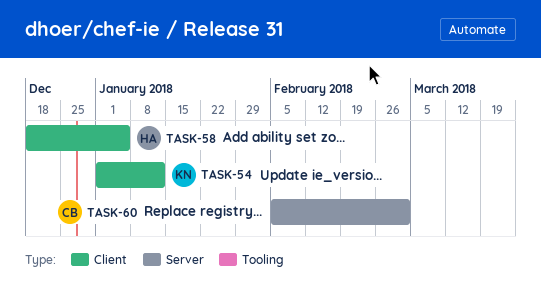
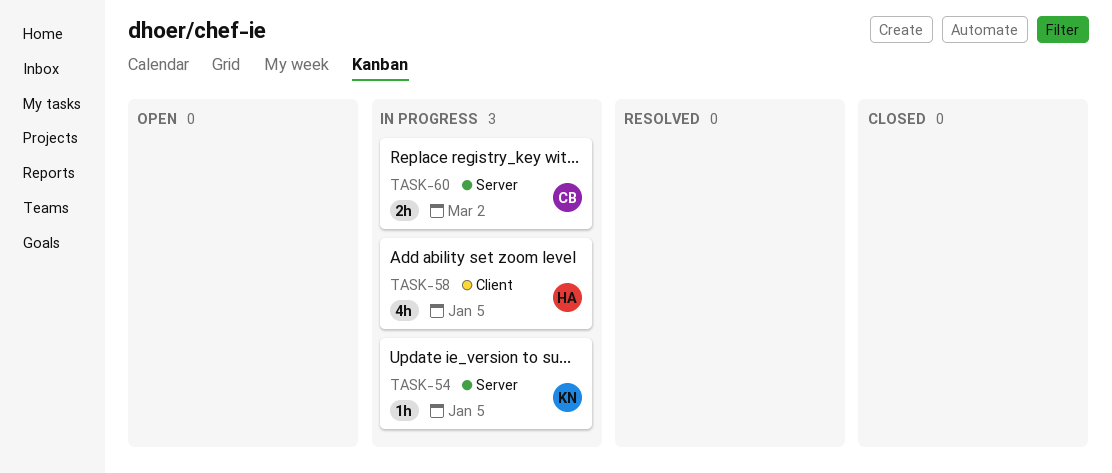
TASK-54, label: Client -> Server
TASK-54, due: Jan 12 -> Jan 5

